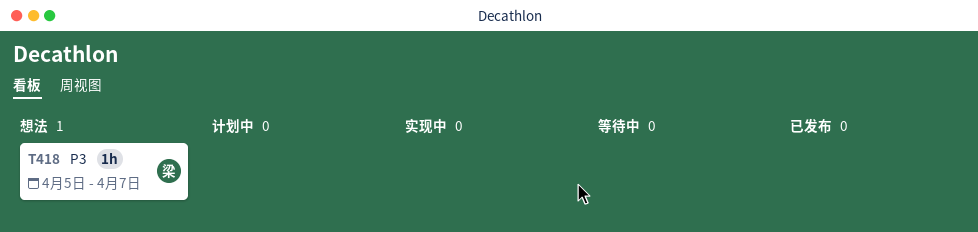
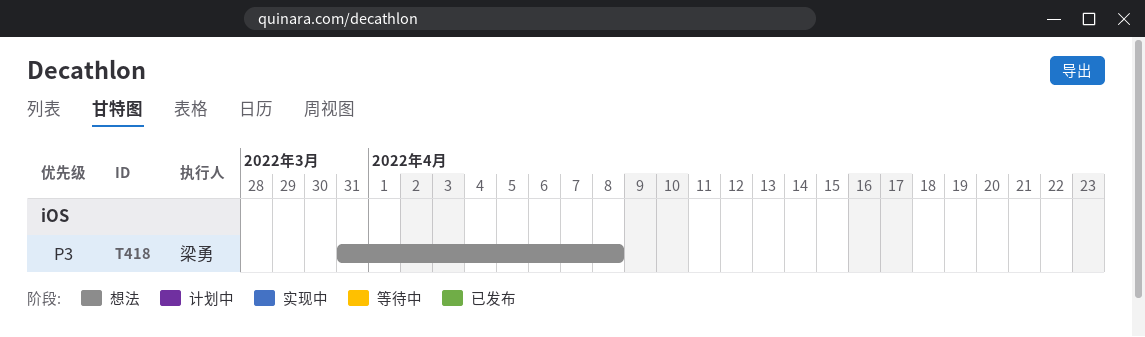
T418, start: Apr 5 -> Mar 31
T418, due: Apr 7 -> Apr 8

